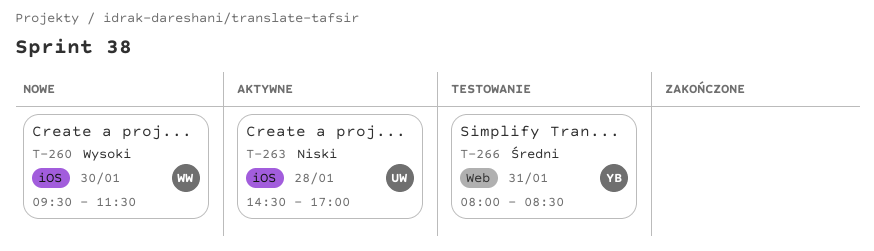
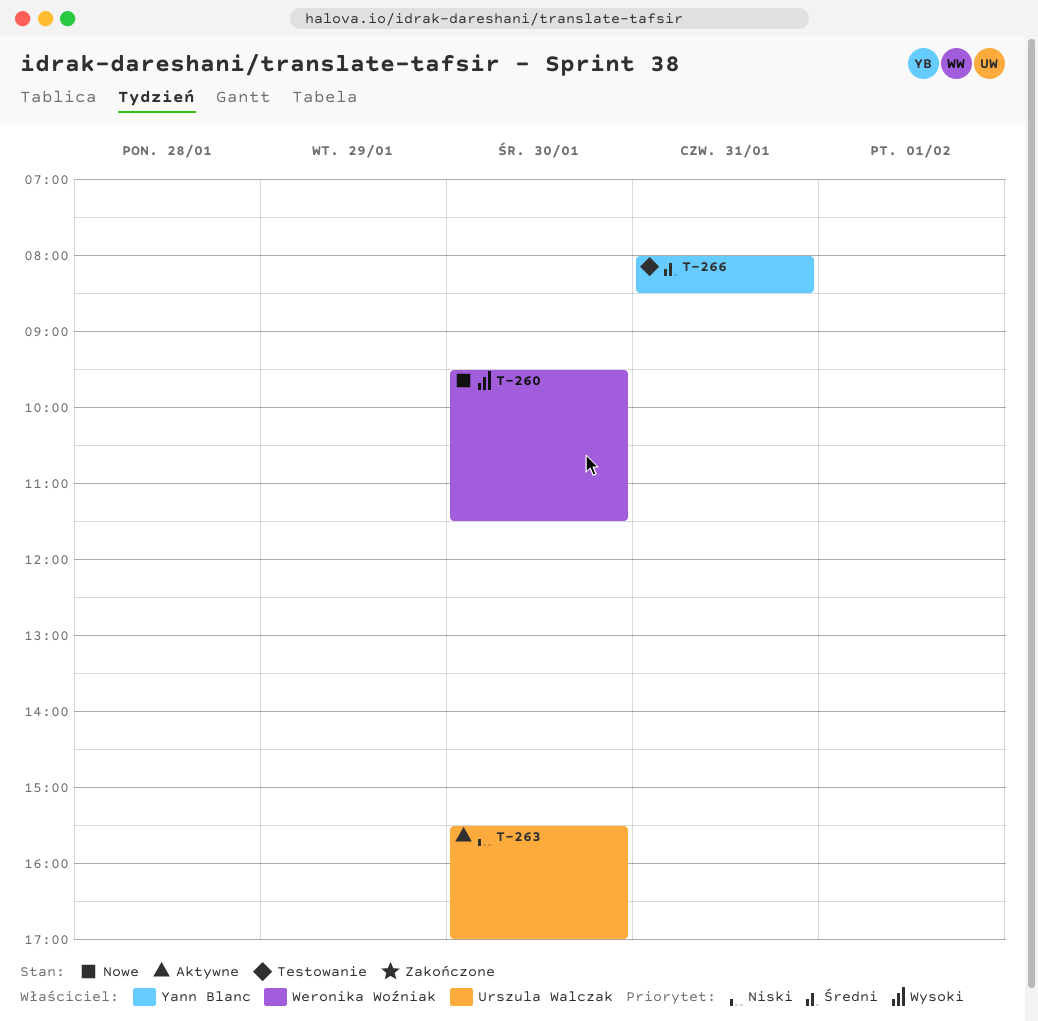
T-263, day: Jan 28 -> Jan 30
T-263, begins: 14:30 -> 15:30

